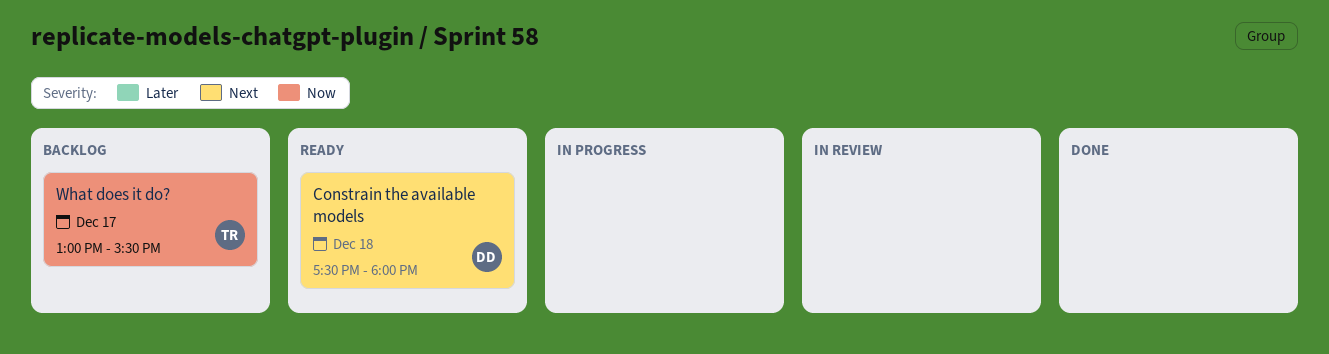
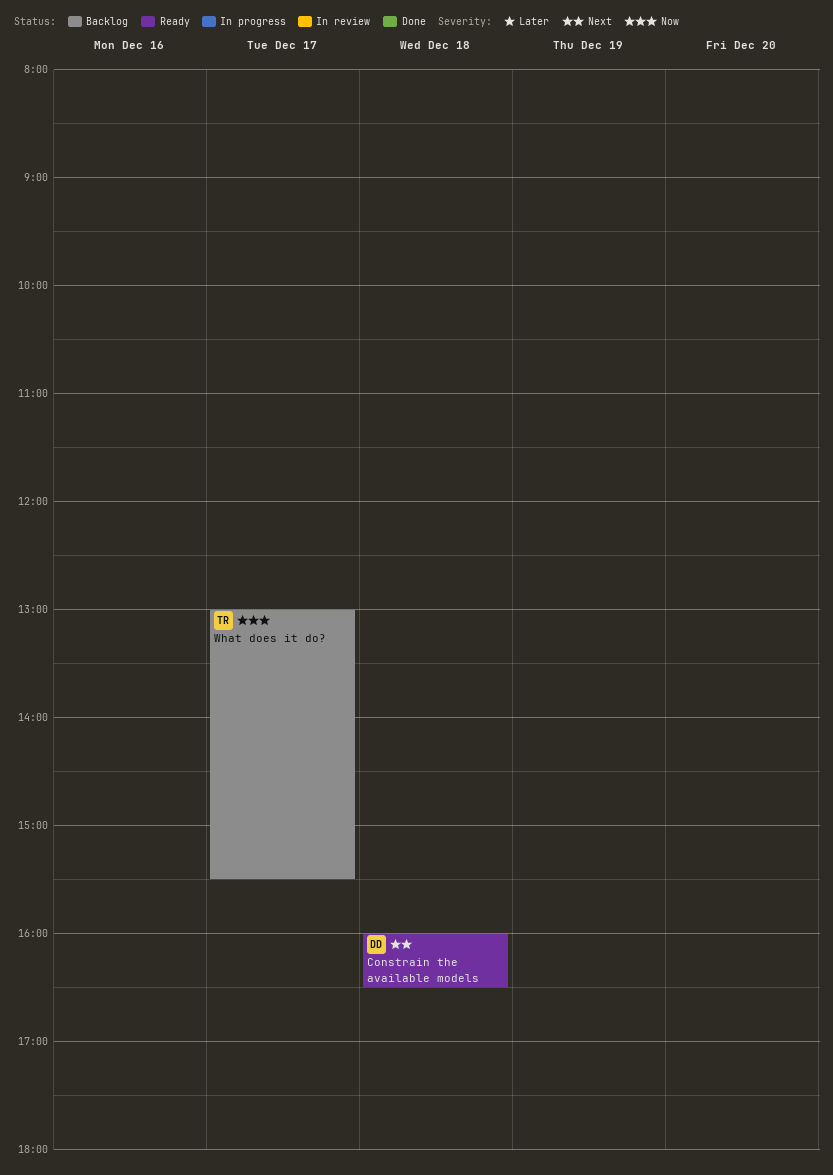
Constrain the available models, begins: 17:30 -> 16:00
Constrain the available models, ends: 18:00 -> 16:30

